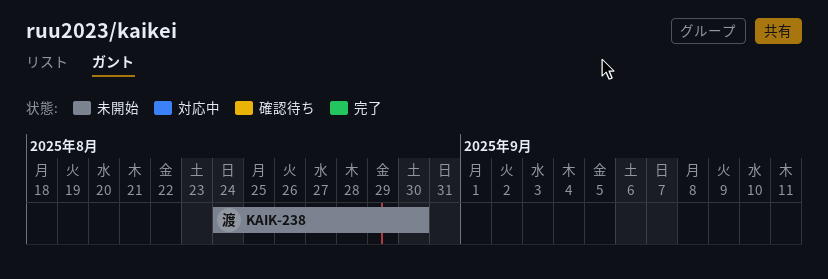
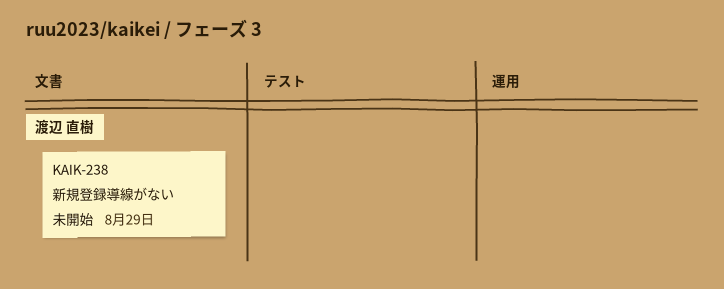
KAIK-238, due: Aug 30 -> Aug 29

